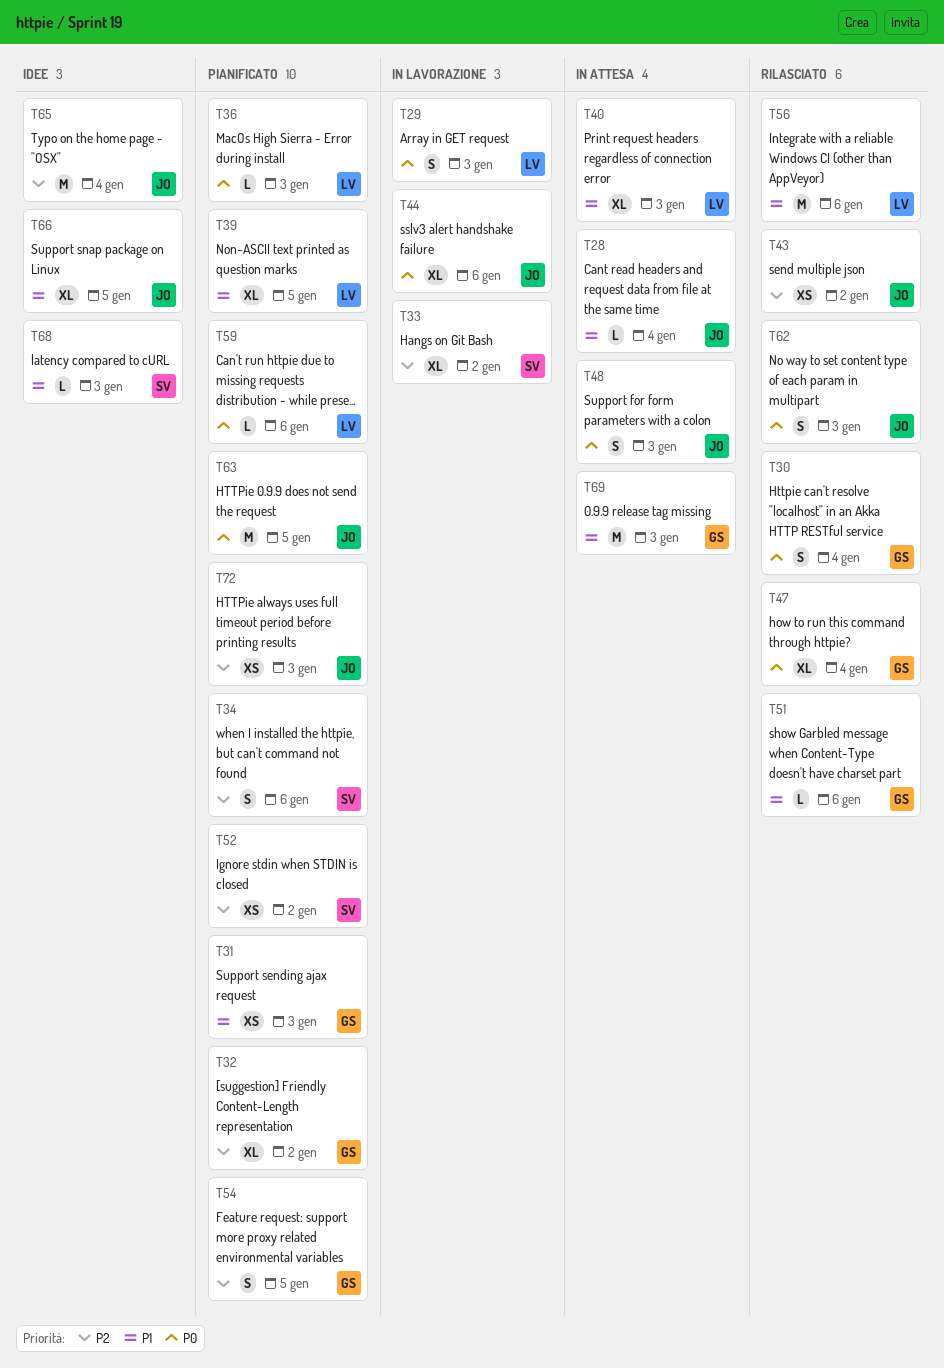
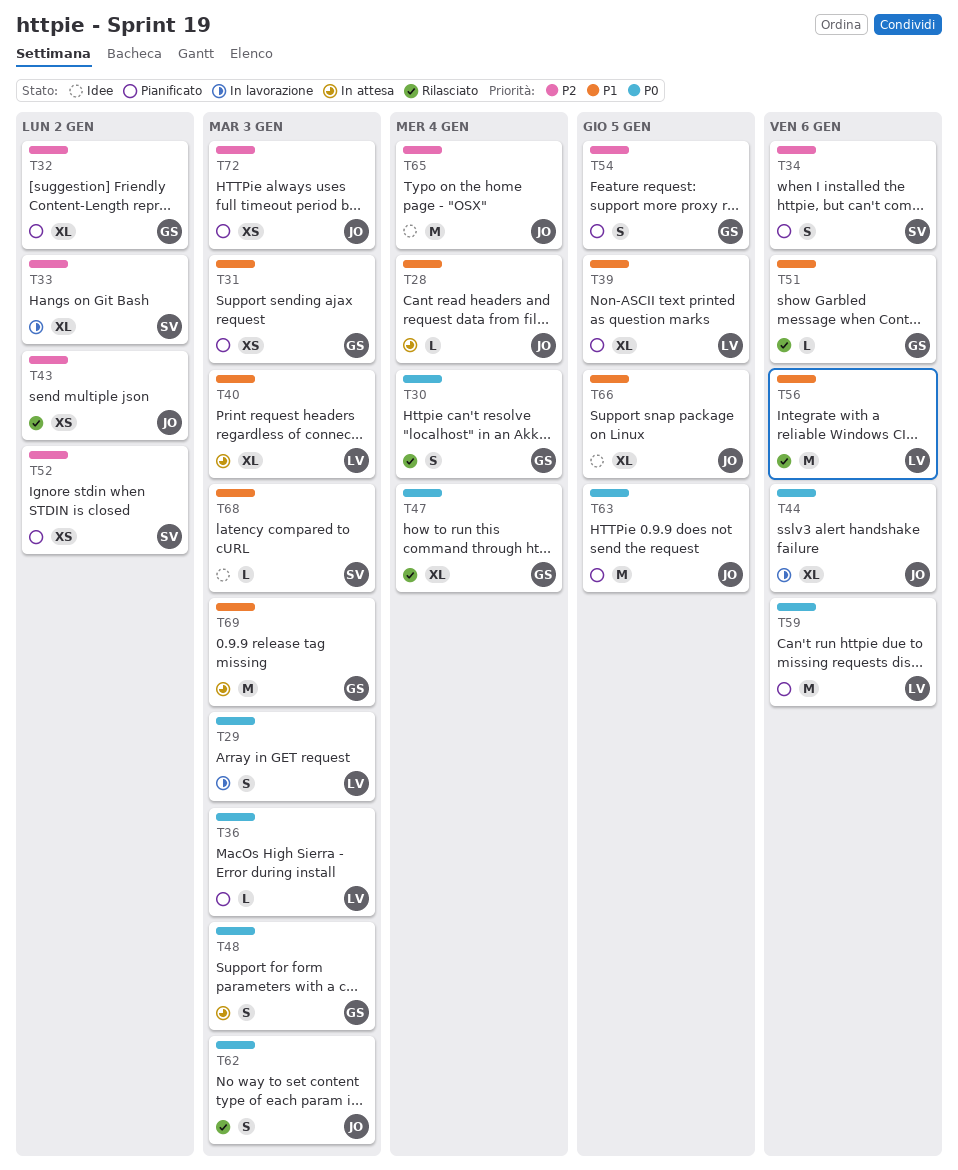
T48, owner: JO -> GS
T59, estimate: L -> M

